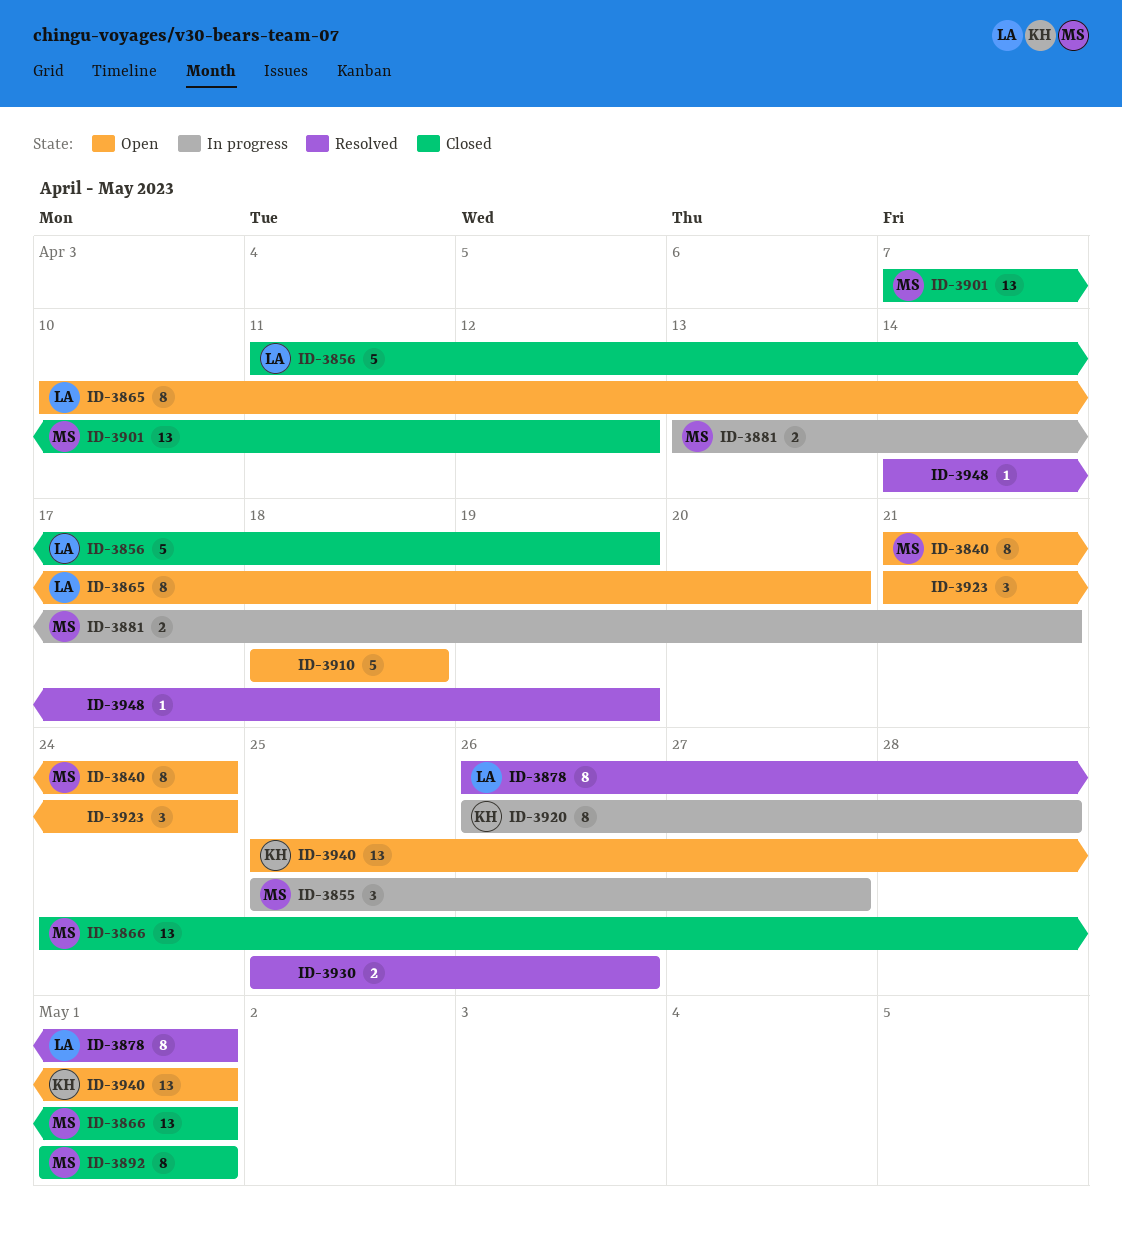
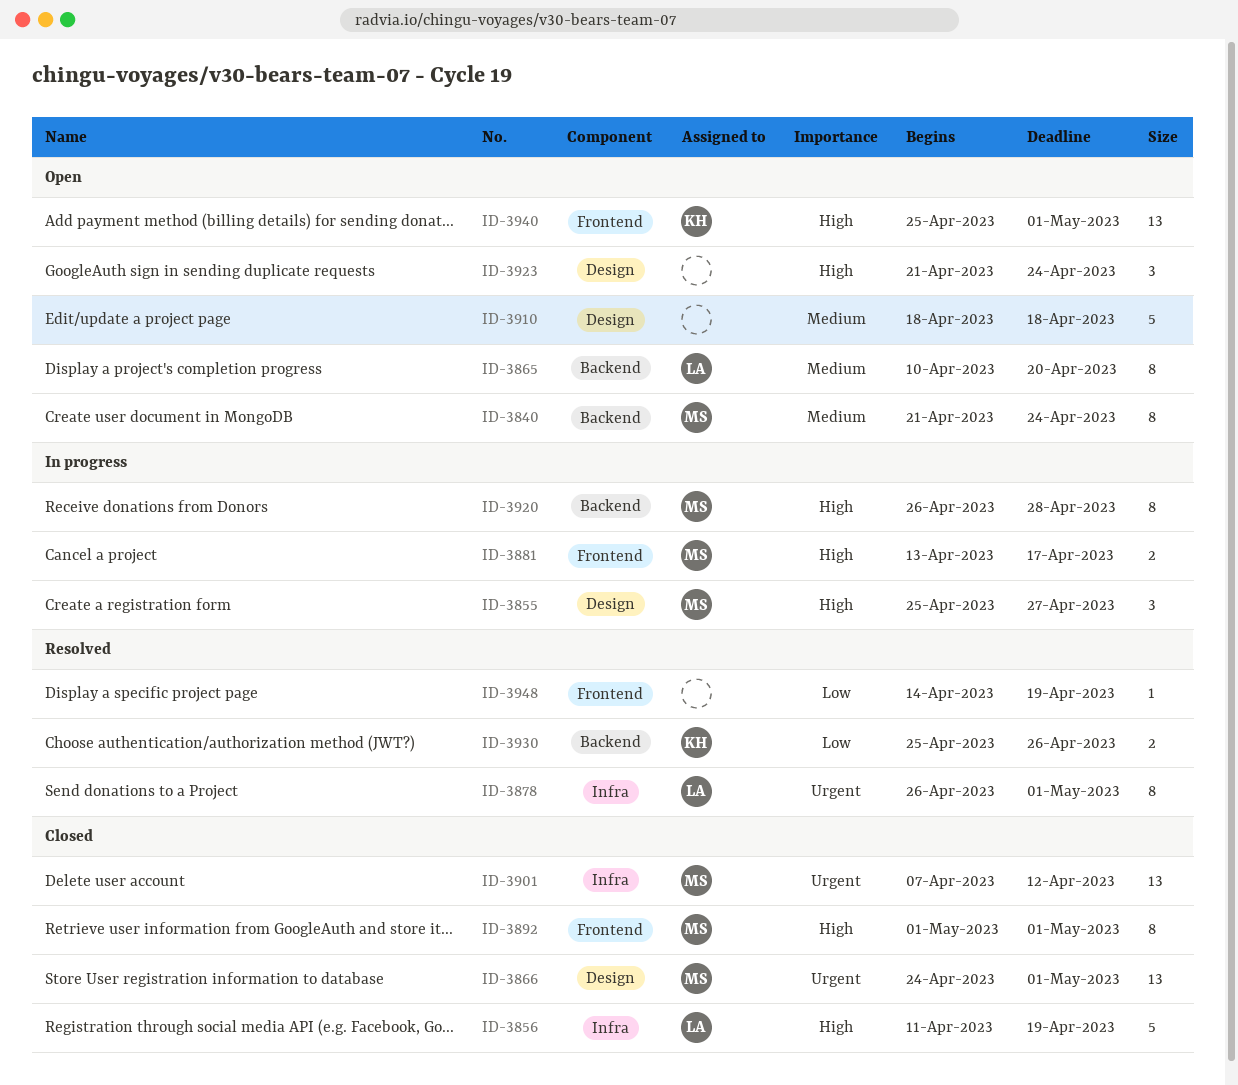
ID-3881, due: Apr 21 -> Apr 17
ID-3920, owner: KH -> MS
ID-3930, owner: none -> KH

